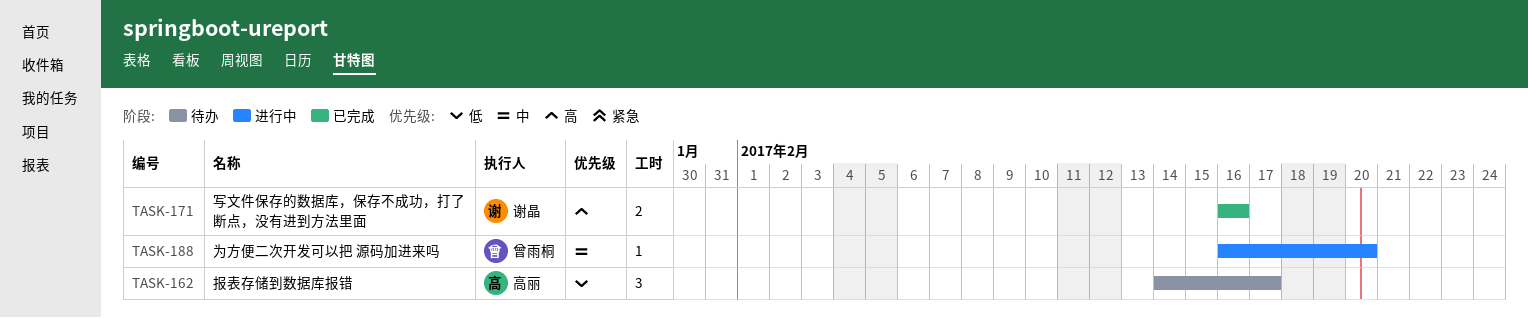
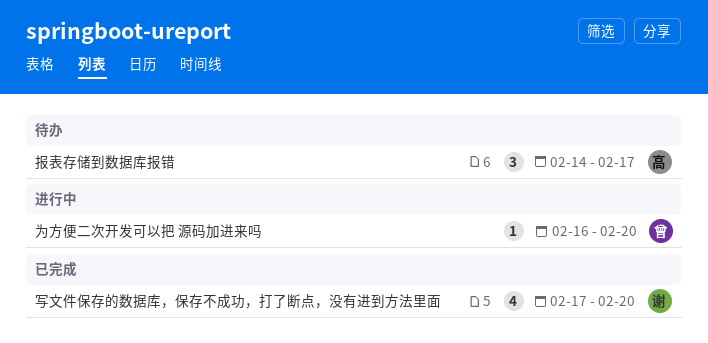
写文件保存的数据库，保存不成功，打了断点，没有进到方法里面, estimate: 2 -> 4
写文件保存的数据库，保存不成功，打了断点，没有进到方法里面, start: Feb 16 -> Feb 17
写文件保存的数据库，保存不成功，打了断点，没有进到方法里面, due: Feb 16 -> Feb 20

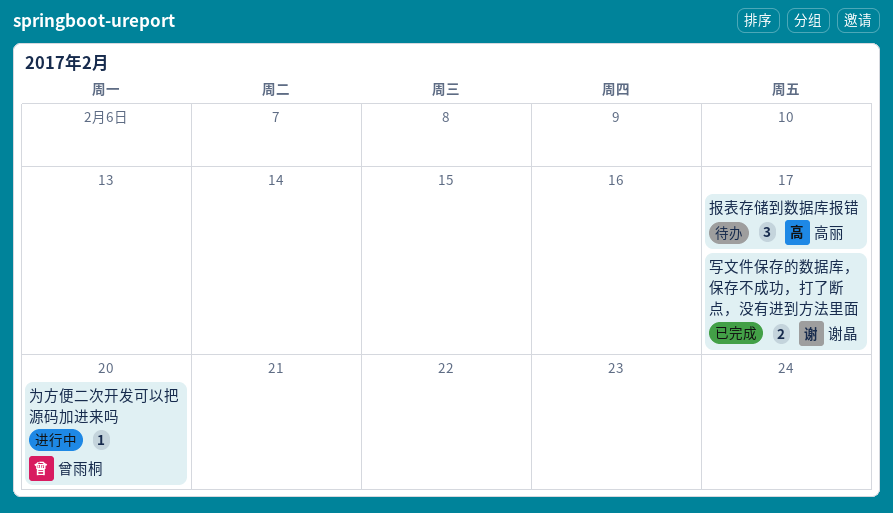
写文件保存的数据库，保存不成功，打了断点，没有进到方法里面, estimate: 4 -> 2
写文件保存的数据库，保存不成功，打了断点，没有进到方法里面, due: Feb 20 -> Feb 17

